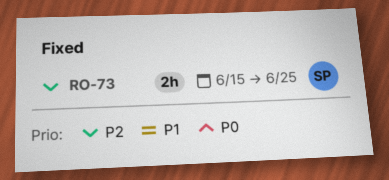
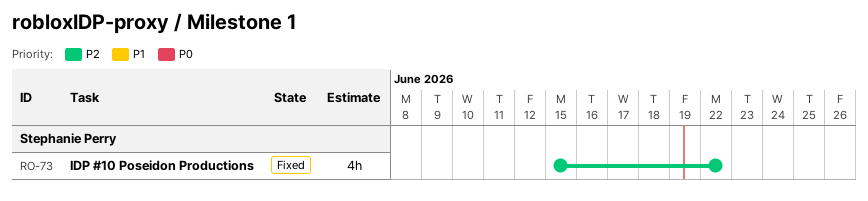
RO-73, estimate: 2h -> 4h
RO-73, due: Jun 25 -> Jun 22

